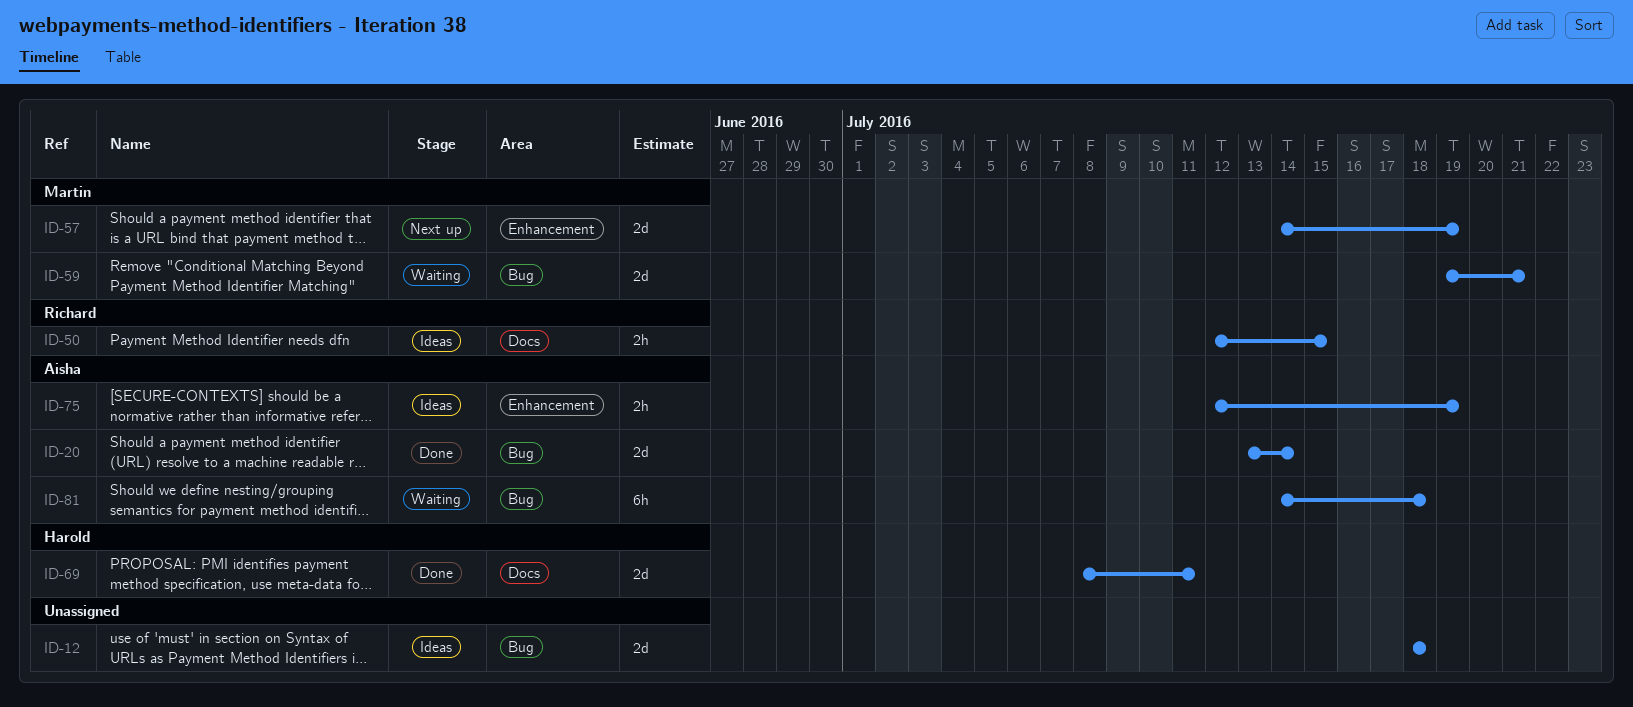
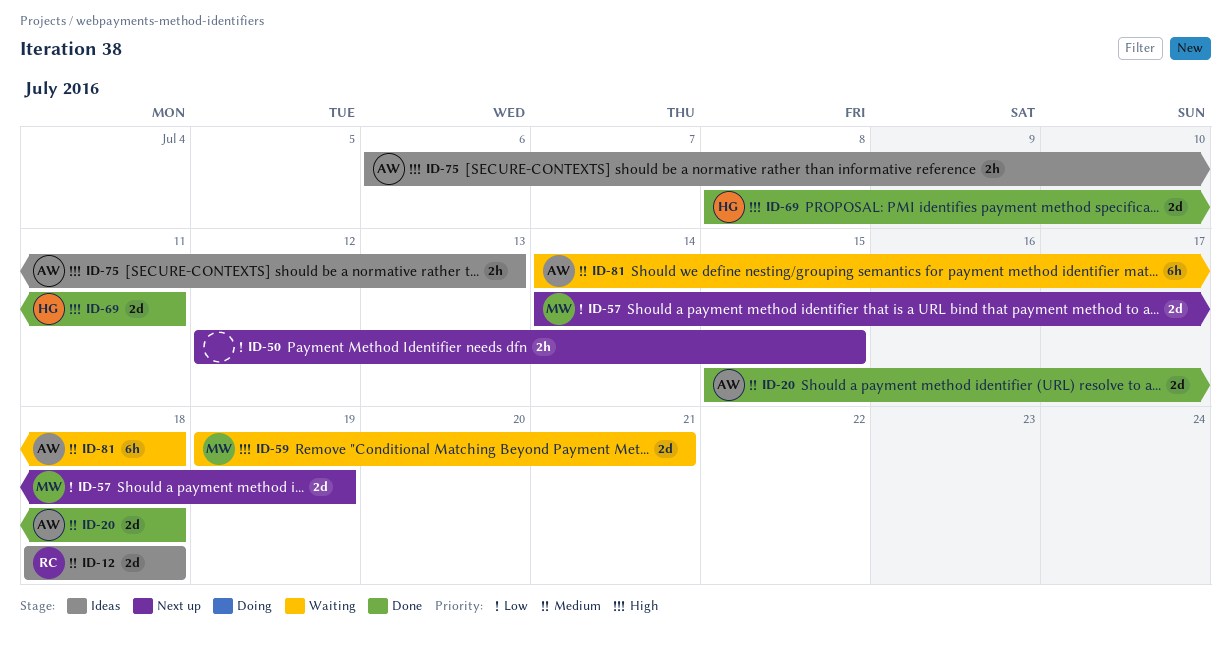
ID-12, owner: none -> Richard
ID-20, start: Jul 13 -> Jul 15
ID-20, due: Jul 14 -> Jul 18
ID-50, status: Ideas -> Next up
ID-50, owner: Richard -> none
ID-75, start: Jul 12 -> Jul 6
ID-75, due: Jul 19 -> Jul 13

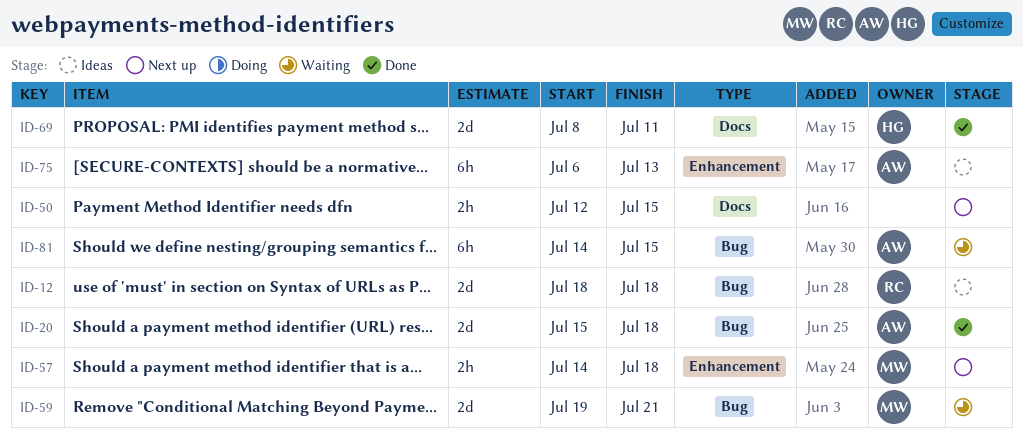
ID-57, estimate: 2d -> 2h
ID-57, due: Jul 19 -> Jul 18
ID-75, estimate: 2h -> 6h
ID-81, due: Jul 18 -> Jul 15

